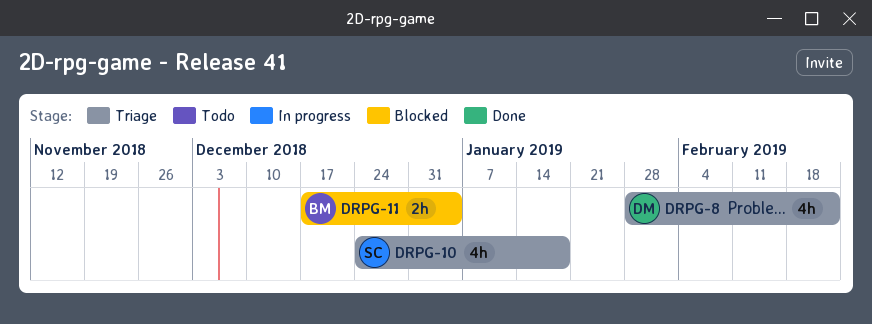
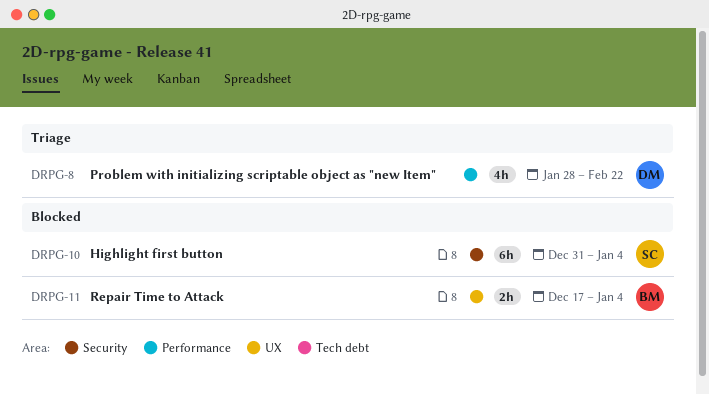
DRPG-10, status: Triage -> Blocked
DRPG-10, estimate: 4h -> 6h
DRPG-10, start: Dec 24 -> Dec 31
DRPG-10, due: Jan 18 -> Jan 4

